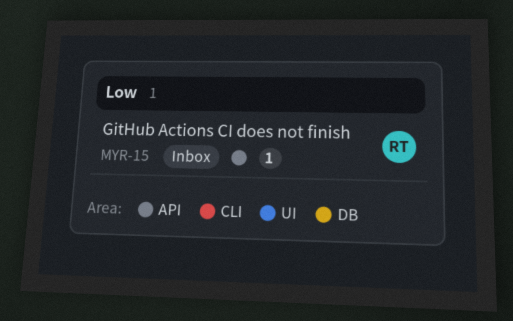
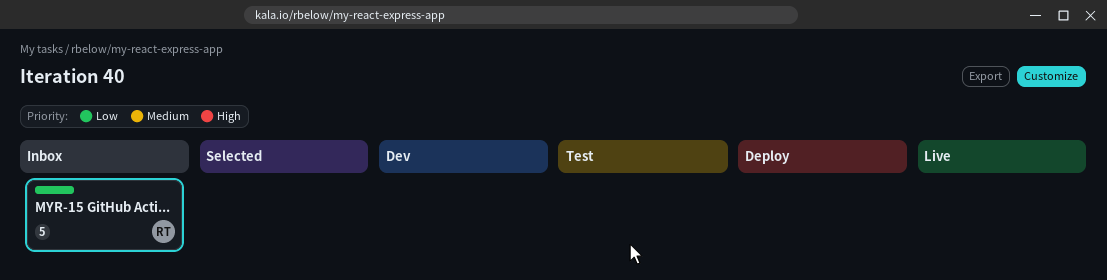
MYR-15, estimate: 1 -> 5

